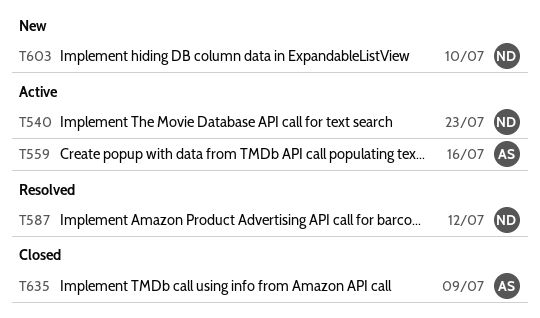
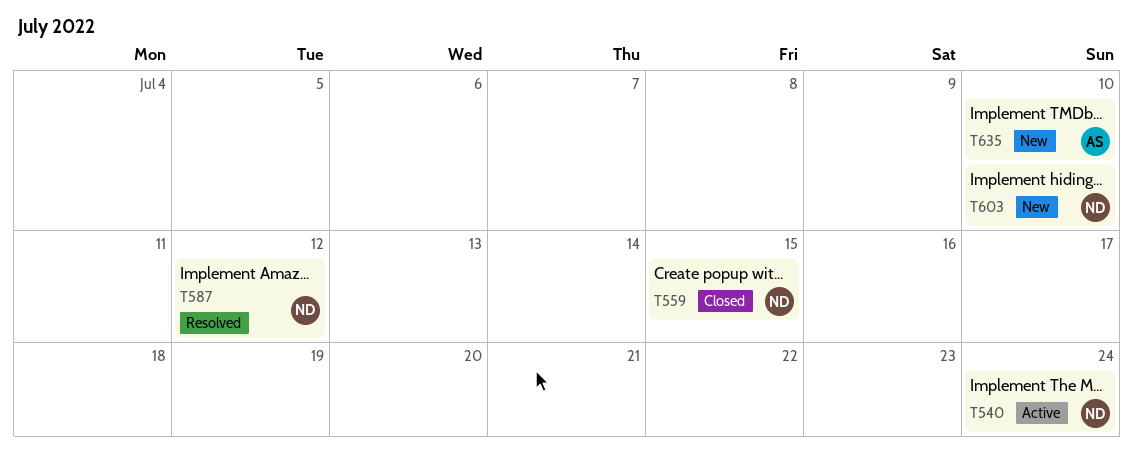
T540, due: Jul 23 -> Jul 24
T559, status: Active -> Closed
T559, owner: AS -> ND
T559, due: Jul 16 -> Jul 15
T635, status: Closed -> New
T635, due: Jul 9 -> Jul 10

